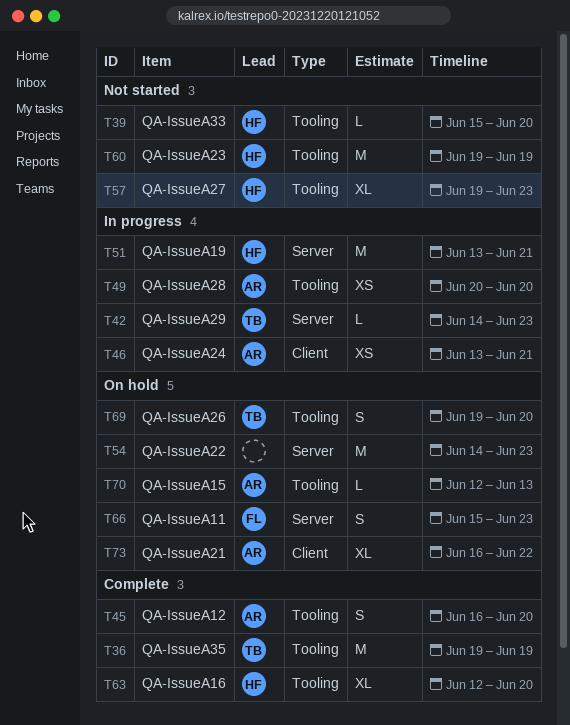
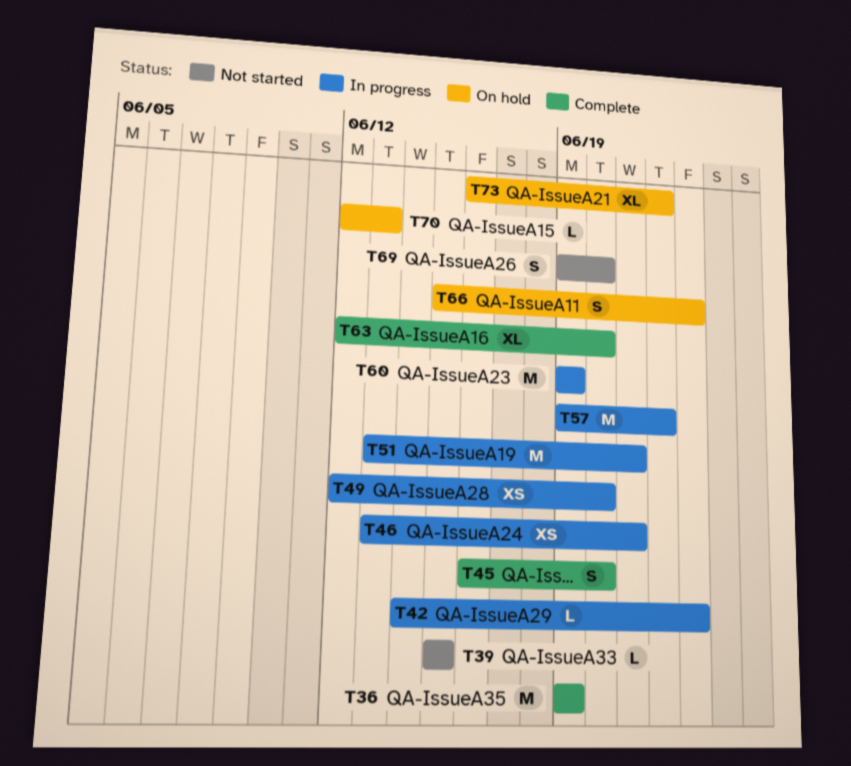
T39, due: Jun 20 -> Jun 15
T49, start: Jun 20 -> Jun 12
T54: present -> none
T57, status: Not started -> In progress
T57, estimate: XL -> M
T57, due: Jun 23 -> Jun 22
T60, status: Not started -> In progress
T69, status: On hold -> Not started

